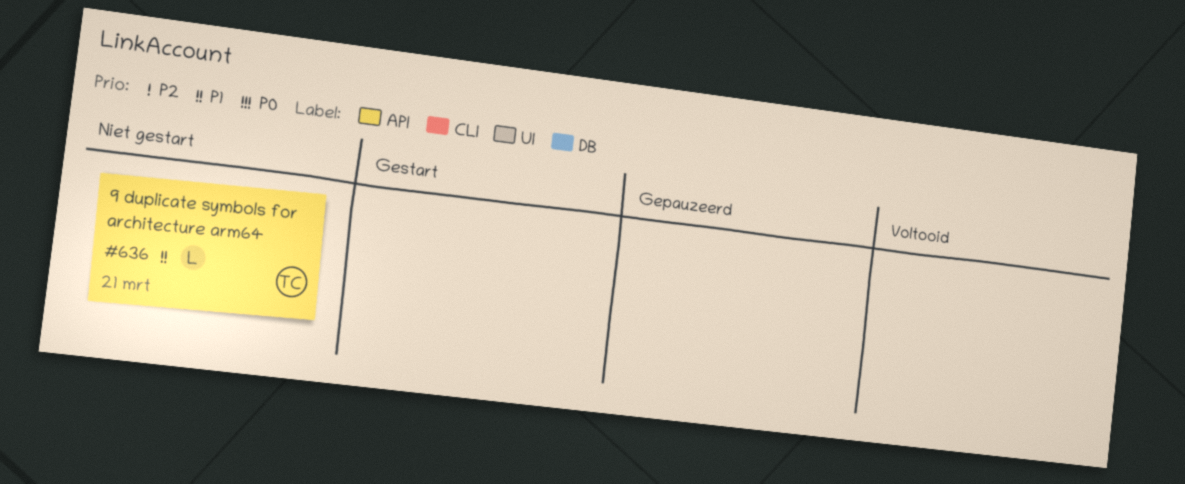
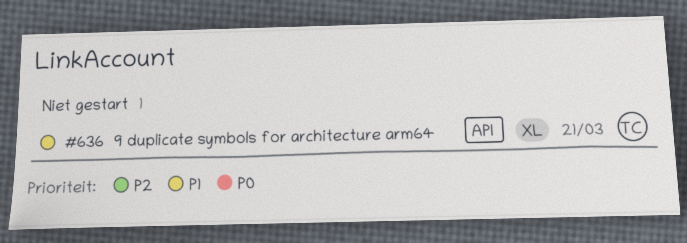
#636, estimate: L -> XL

